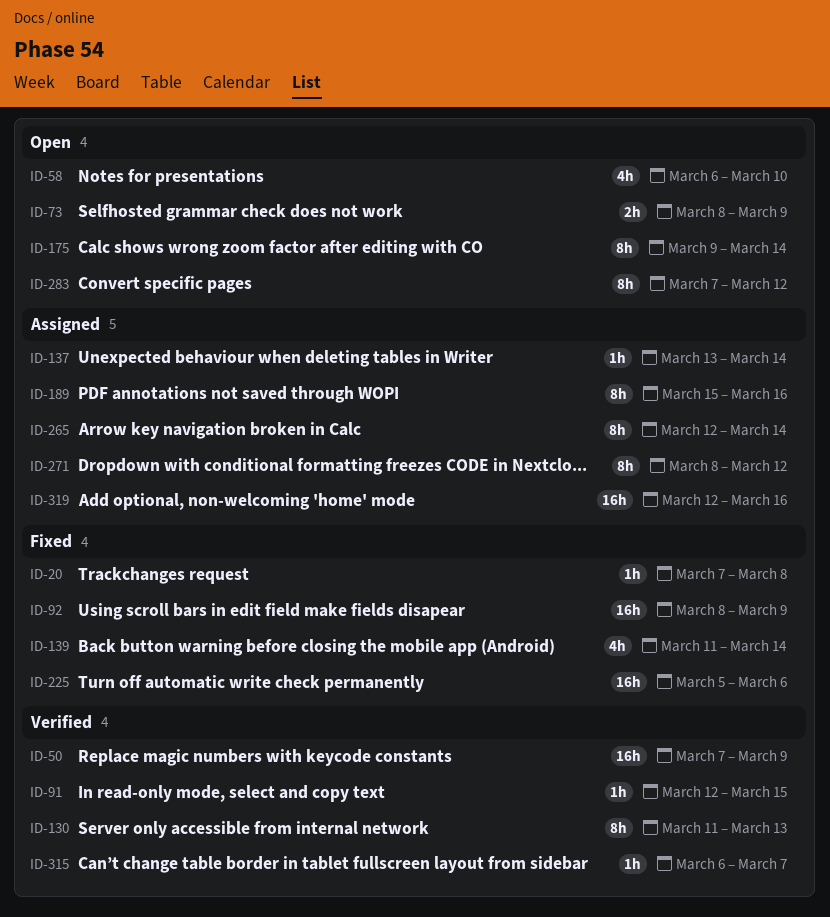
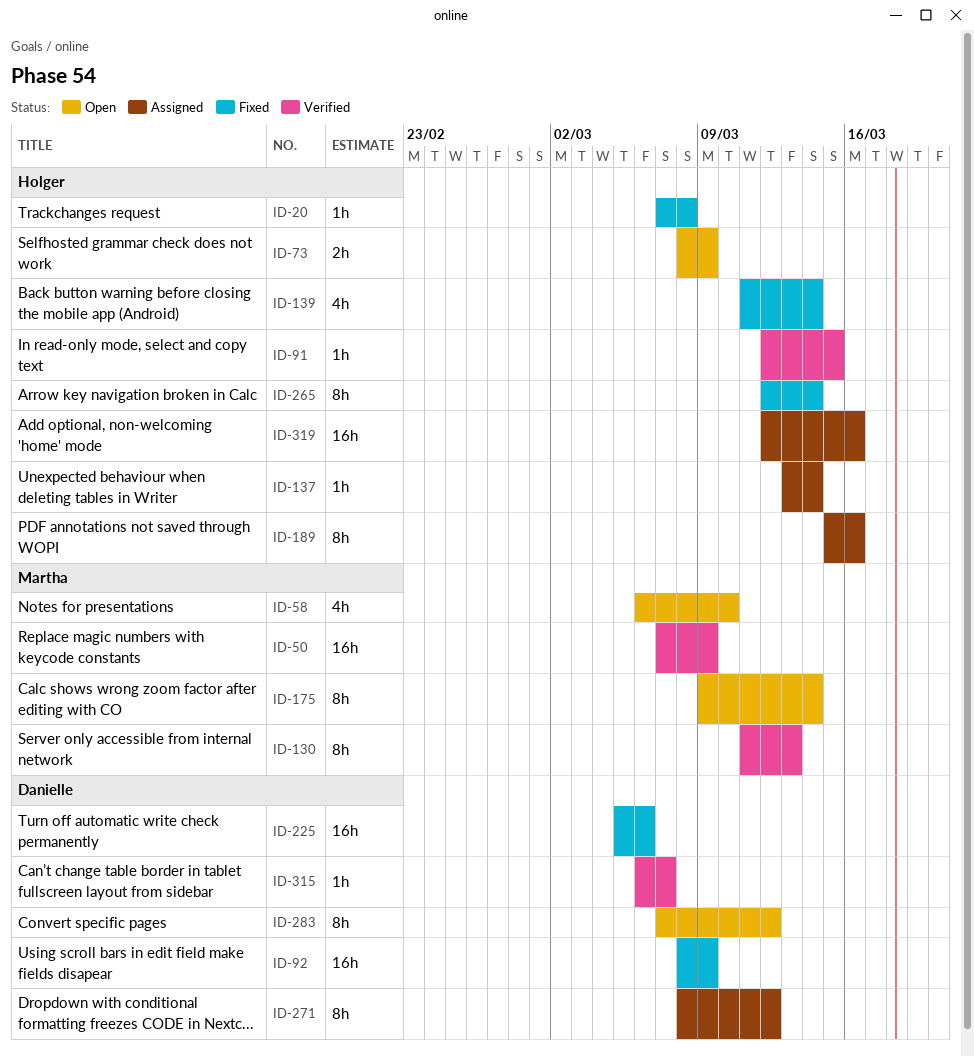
ID-265, status: Assigned -> Fixed

